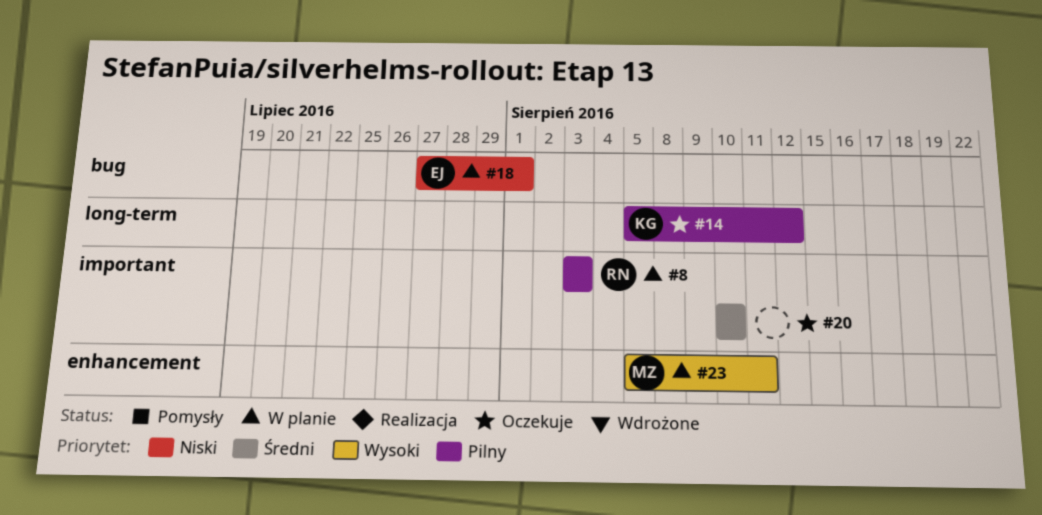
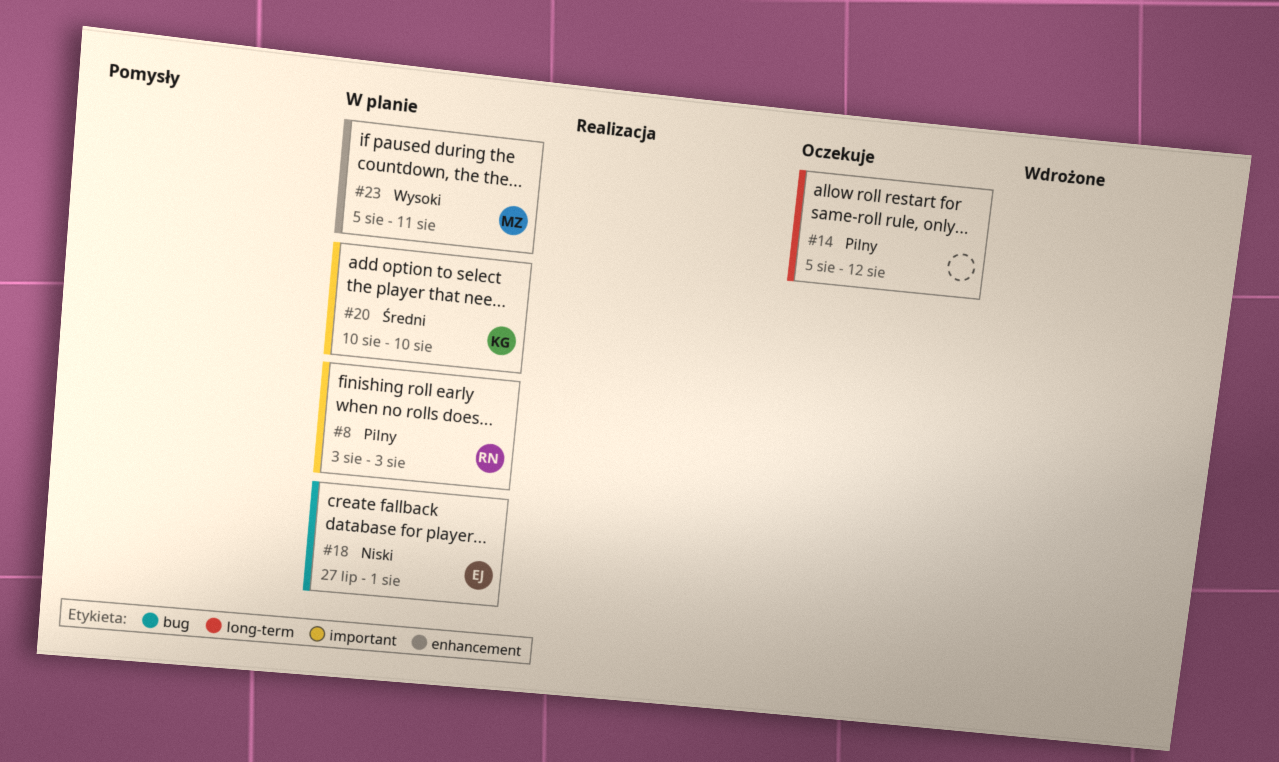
#14, owner: KG -> none
#20, status: Oczekuje -> W planie
#20, owner: none -> KG

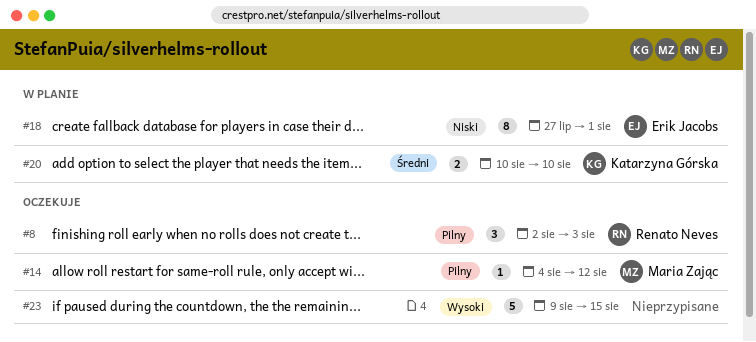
#8, status: W planie -> Oczekuje
#8, start: Aug 3 -> Aug 2
#14, owner: none -> Maria Zając
#14, start: Aug 5 -> Aug 4
#23, status: W planie -> Oczekuje
#23, owner: Maria Zając -> none
#23, start: Aug 5 -> Aug 9
#23, due: Aug 11 -> Aug 15

